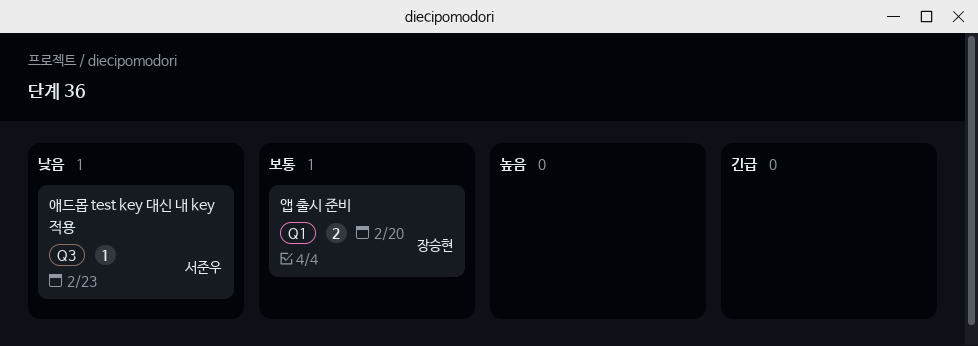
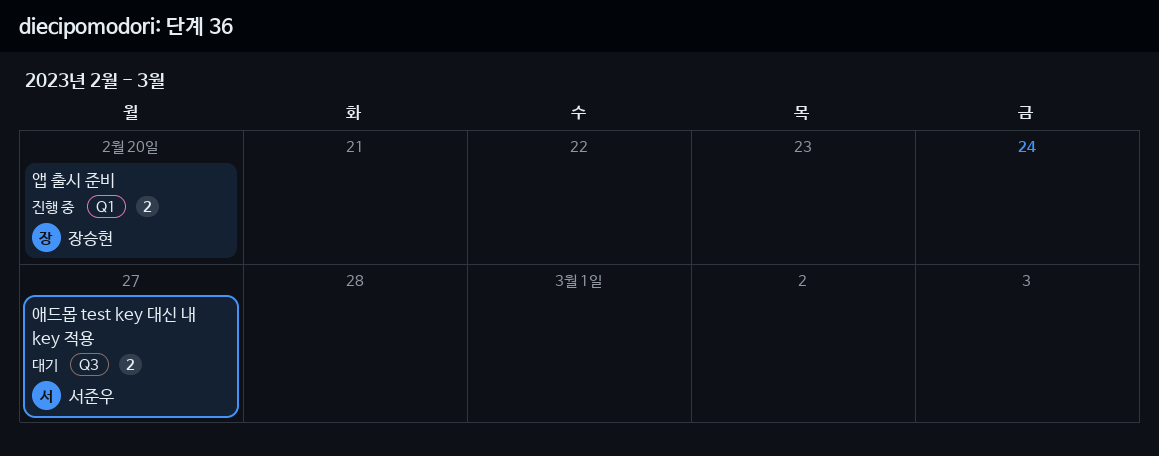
애드몹 test key 대신 내 key 적용, estimate: 1 -> 2
애드몹 test key 대신 내 key 적용, due: Feb 23 -> Feb 27

